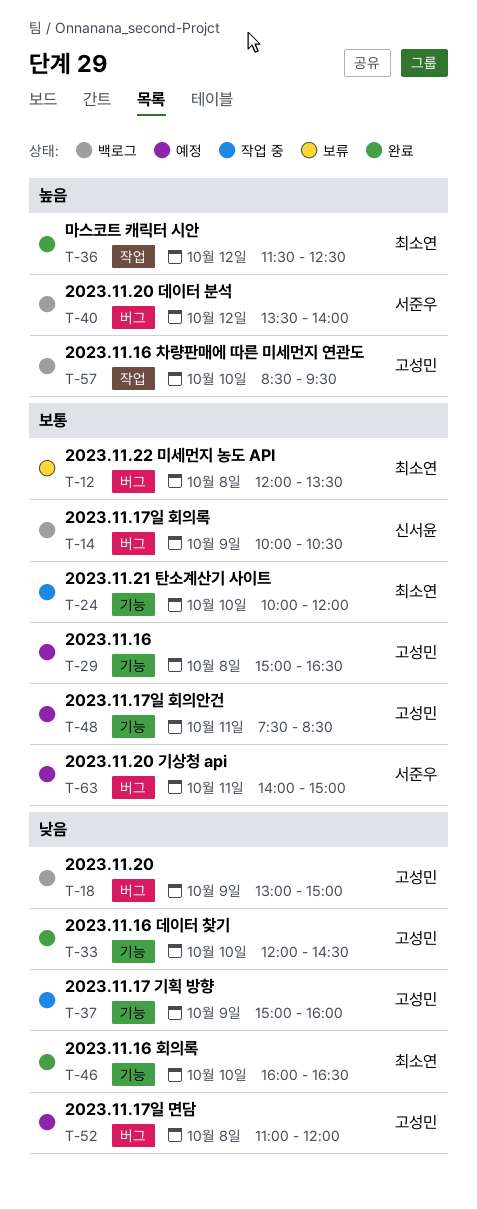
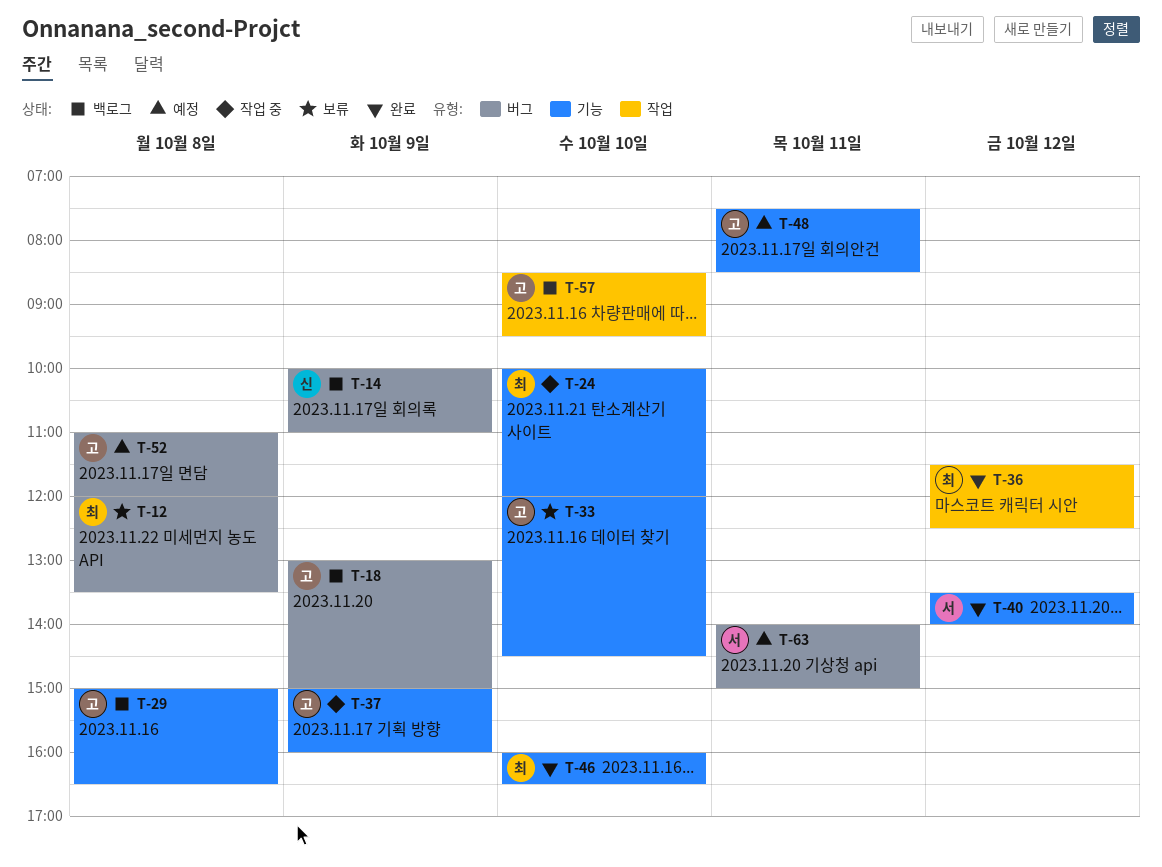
T-14, ends: 10:30 -> 11:00
T-29, status: 예정 -> 백로그
T-33, status: 완료 -> 보류
T-40, status: 백로그 -> 완료
T-40, label: 버그 -> 기능

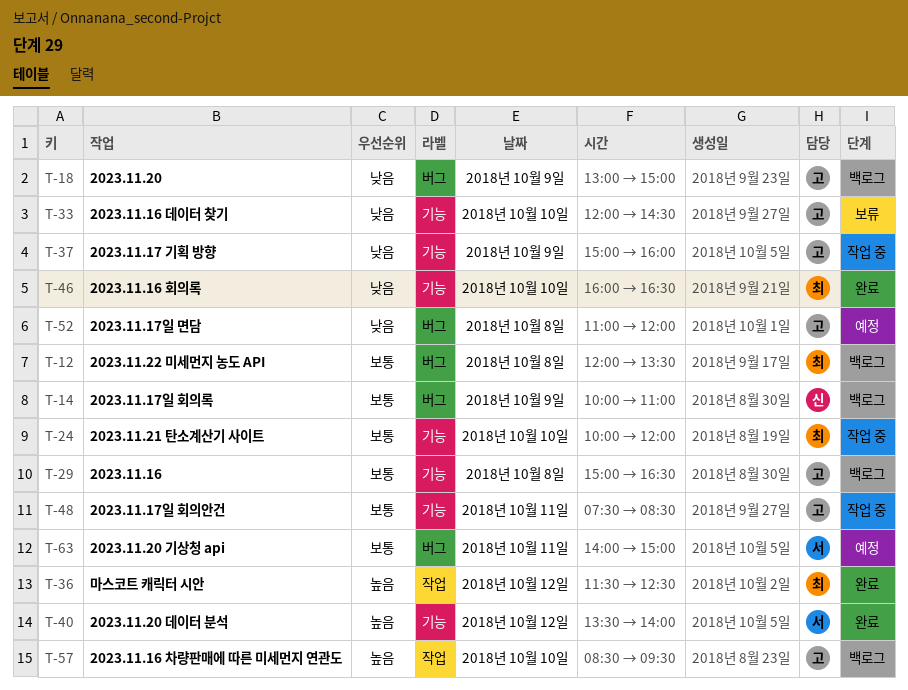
T-12, status: 보류 -> 백로그
T-48, status: 예정 -> 작업 중

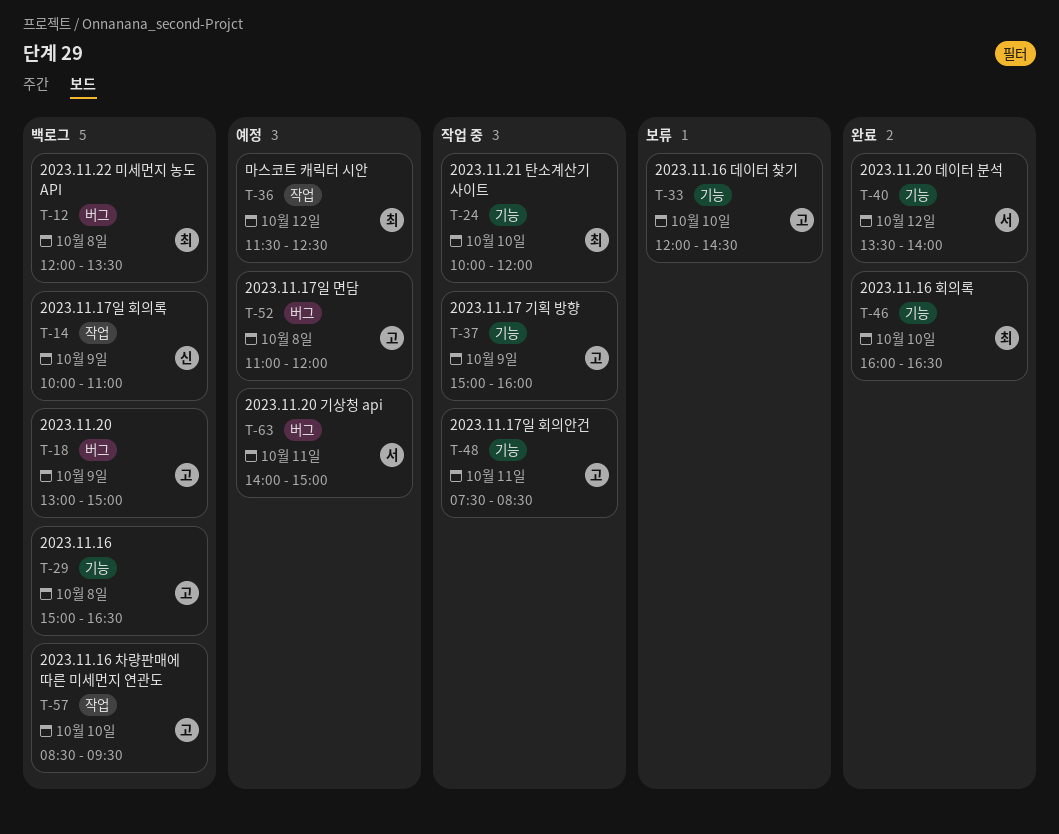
T-14, label: 버그 -> 작업
T-36, status: 완료 -> 예정

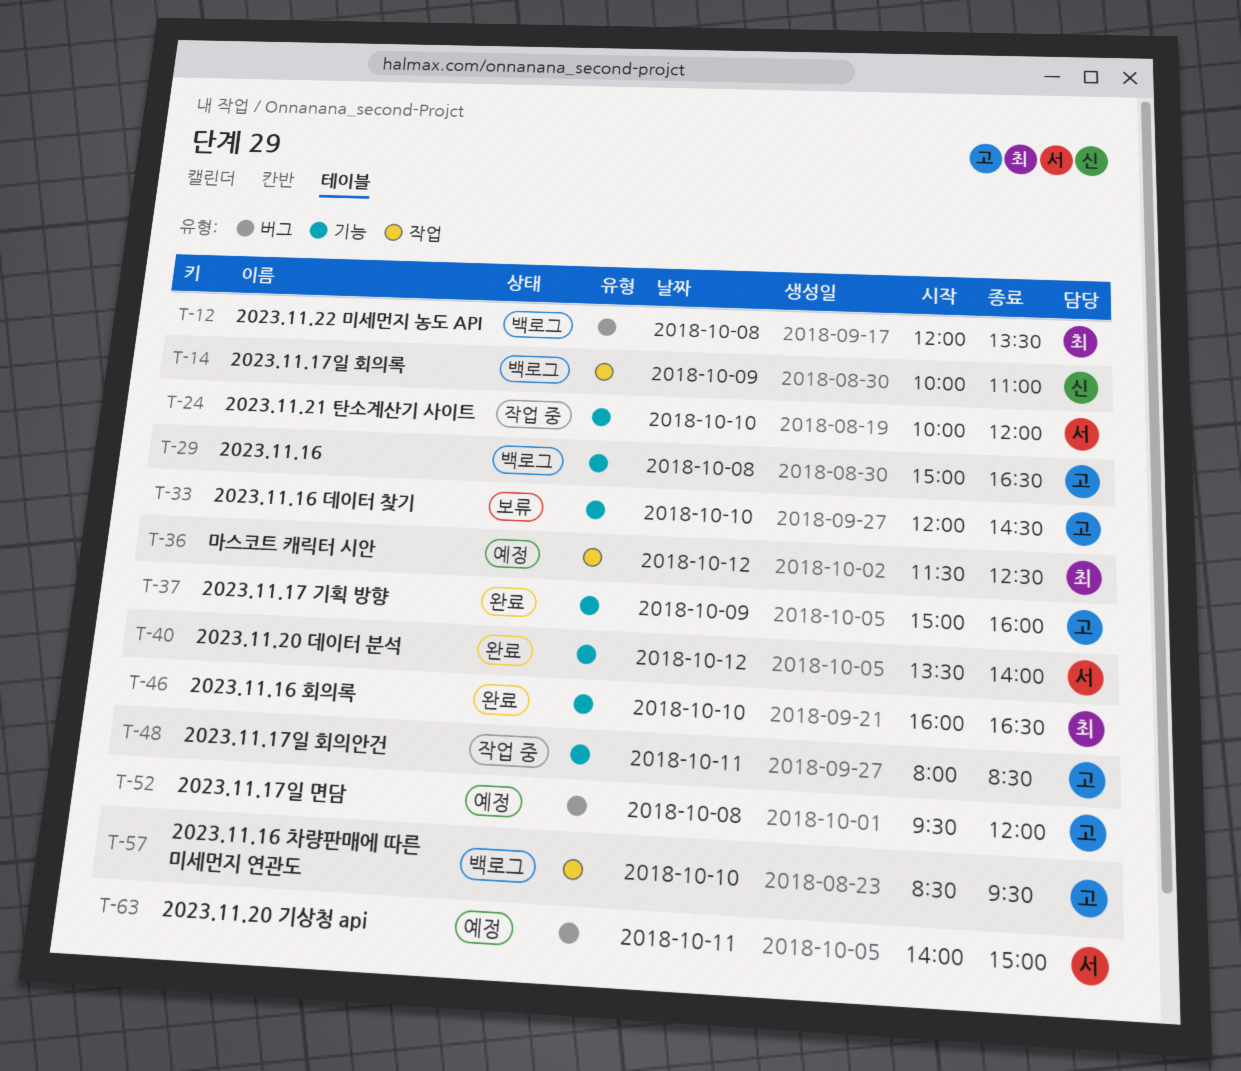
T-18: present -> none
T-24, owner: 최 -> 서
T-37, status: 작업 중 -> 완료
T-48, begins: 07:30 -> 08:00
T-52, begins: 11:00 -> 09:30

